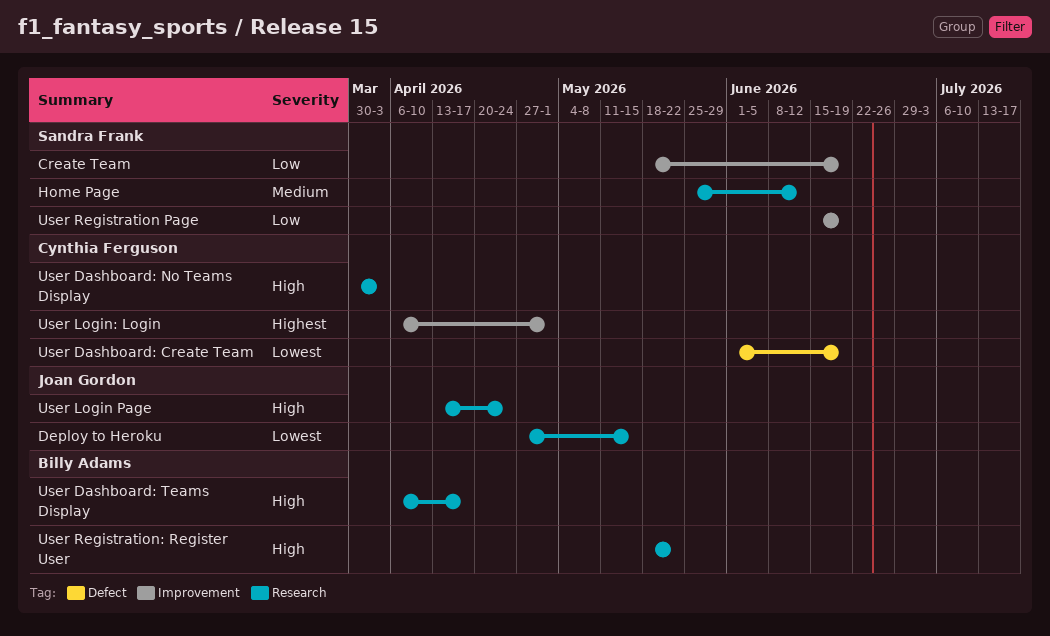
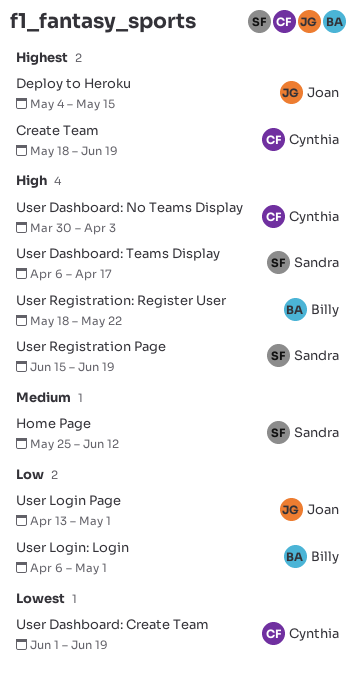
Create Team, owner: Sandra Frank -> Cynthia Ferguson
Create Team, priority: Low -> Highest
Deploy to Heroku, priority: Lowest -> Highest
Deploy to Heroku, start: Apr 27 -> May 4
User Dashboard: Teams Display, owner: Billy Adams -> Sandra Frank
User Login Page, priority: High -> Low
User Login Page, due: Apr 24 -> May 1
User Login: Login, owner: Cynthia Ferguson -> Billy Adams
User Login: Login, priority: Highest -> Low
User Registration Page, priority: Low -> High

